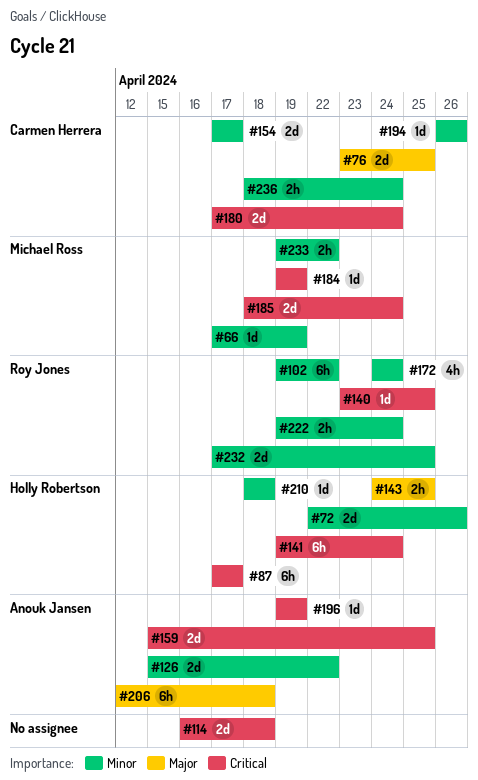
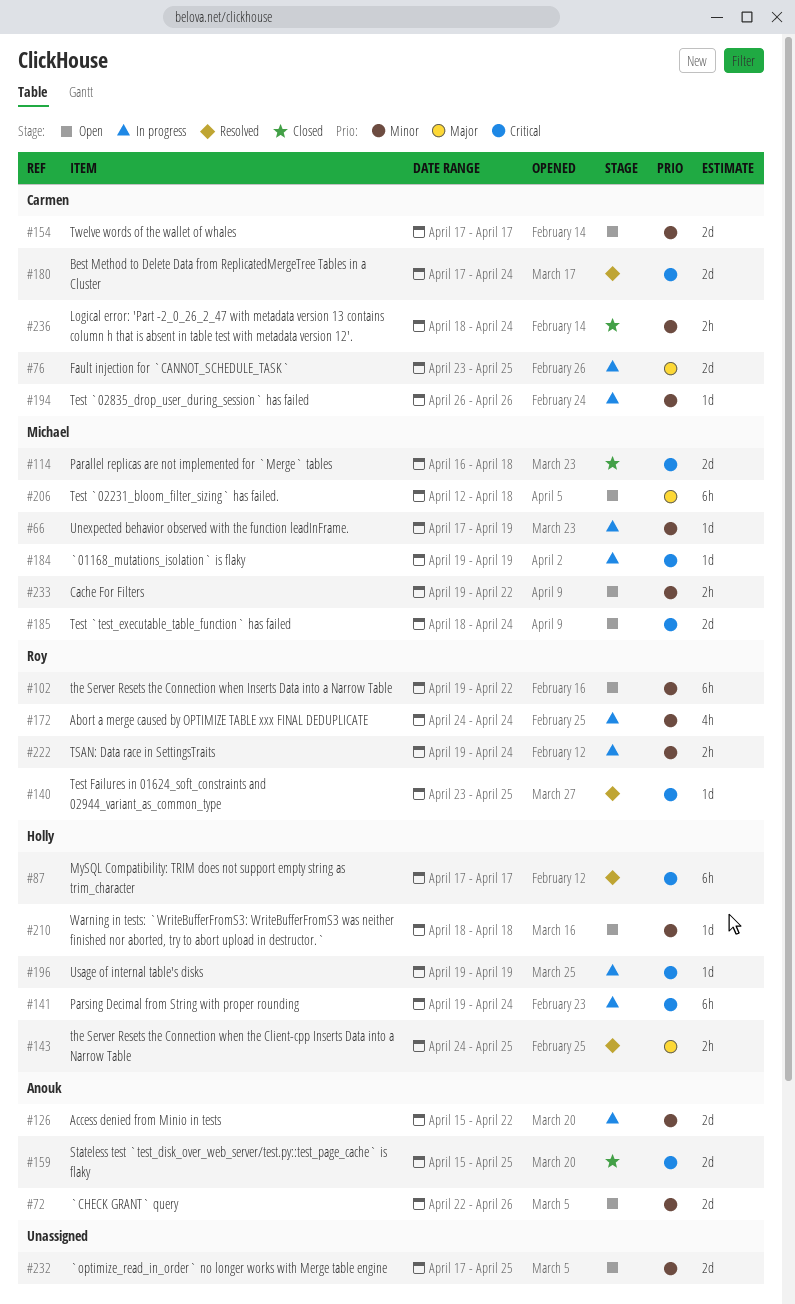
#72, owner: Holly Robertson -> Anouk Jansen
#114, owner: none -> Michael Ross
#196, owner: Anouk Jansen -> Holly Robertson
#206, owner: Anouk Jansen -> Michael Ross
#232, owner: Roy Jones -> none

